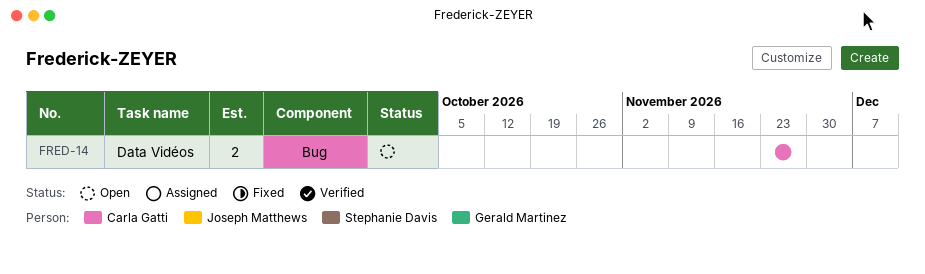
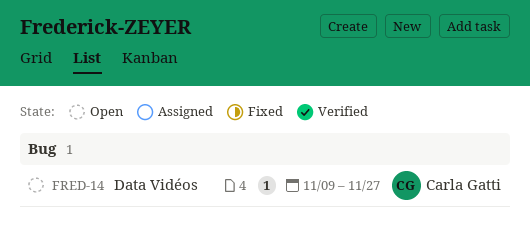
FRED-14, estimate: 2 -> 1
FRED-14, start: Nov 23 -> Nov 9

